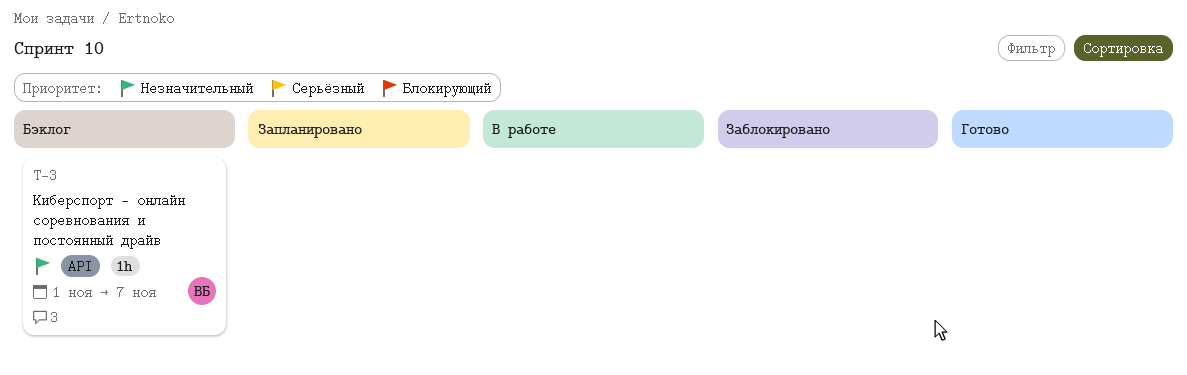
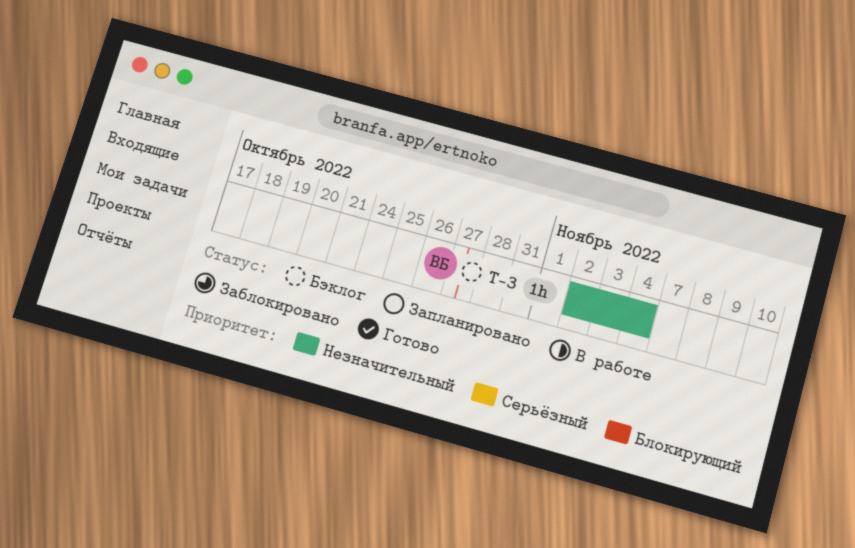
T-3, start: Nov 1 -> Nov 2
T-3, due: Nov 7 -> Nov 4

